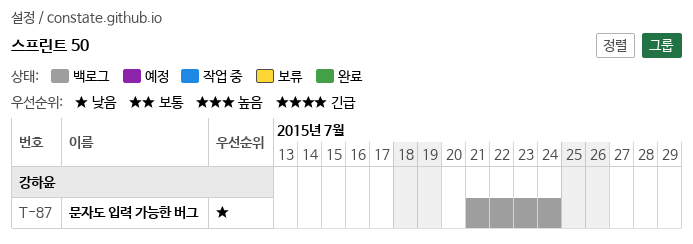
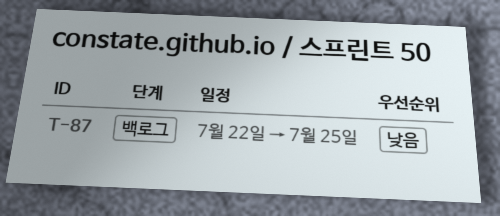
T-87, start: Jul 21 -> Jul 22
T-87, due: Jul 24 -> Jul 25

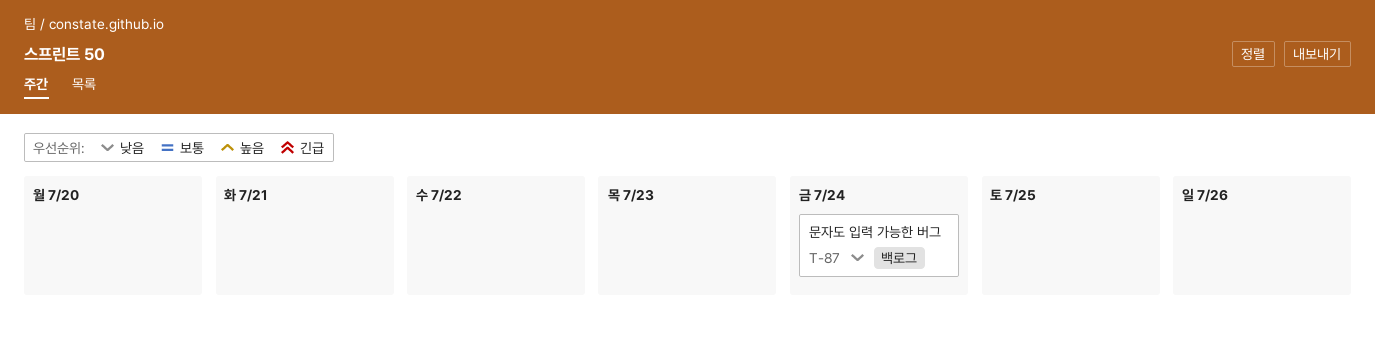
T-87, due: Jul 25 -> Jul 24

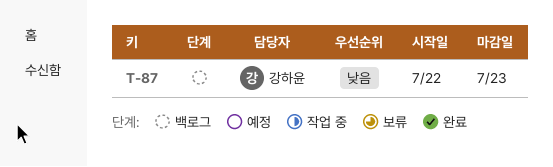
T-87, due: Jul 24 -> Jul 23

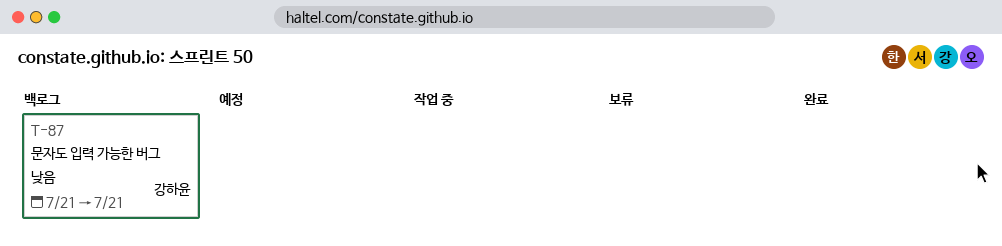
T-87, start: Jul 22 -> Jul 21
T-87, due: Jul 23 -> Jul 21

